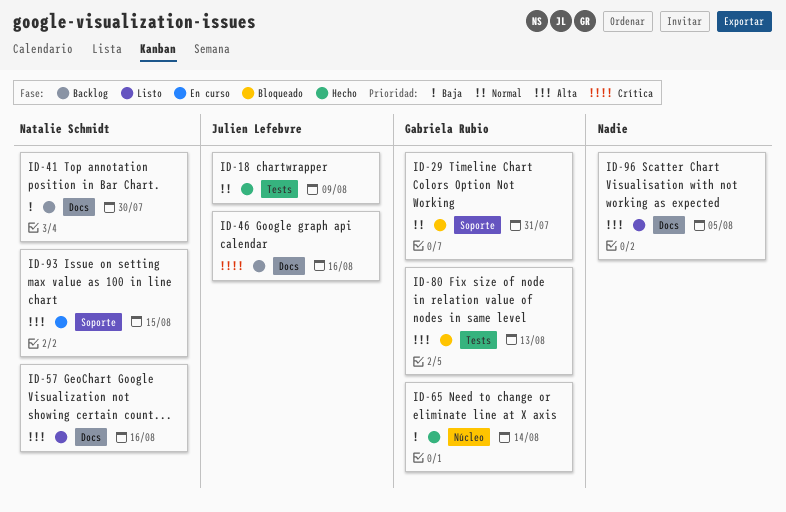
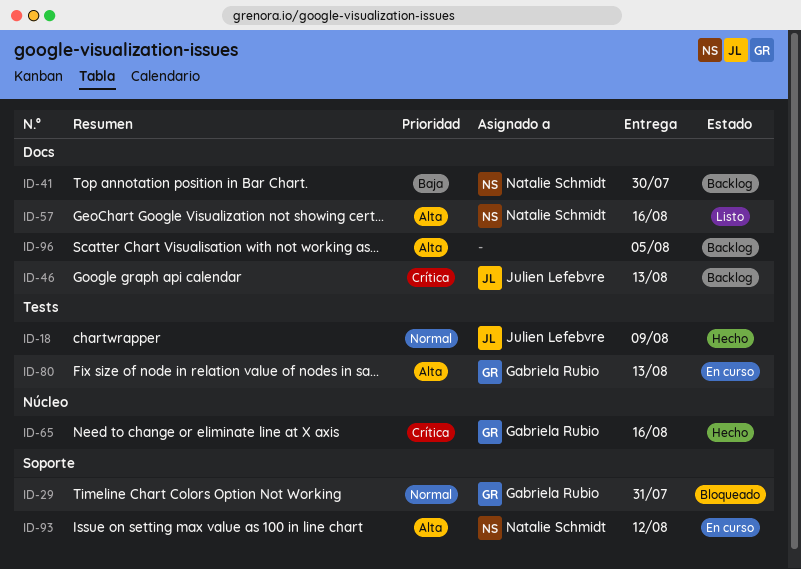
ID-46, due: Aug 16 -> Aug 13
ID-65, priority: Baja -> Crítica
ID-65, due: Aug 14 -> Aug 16
ID-80, status: Bloqueado -> En curso
ID-93, due: Aug 15 -> Aug 12
ID-96, status: Listo -> Backlog

